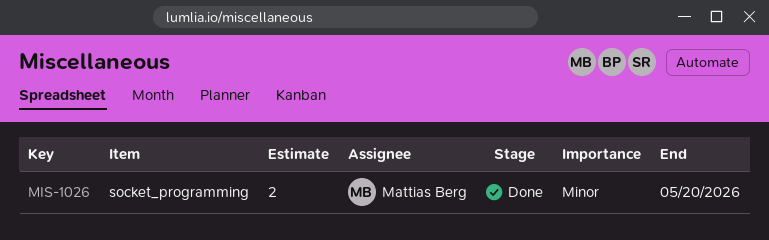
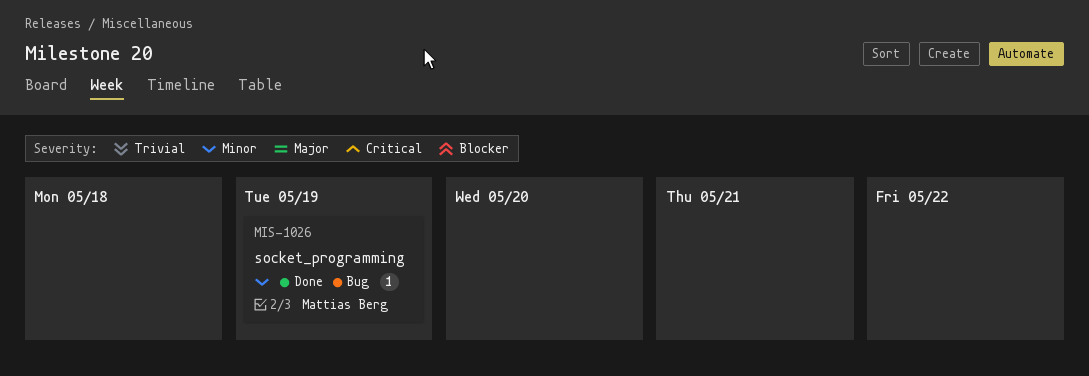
MIS-1026, estimate: 2 -> 1
MIS-1026, due: May 20 -> May 19

